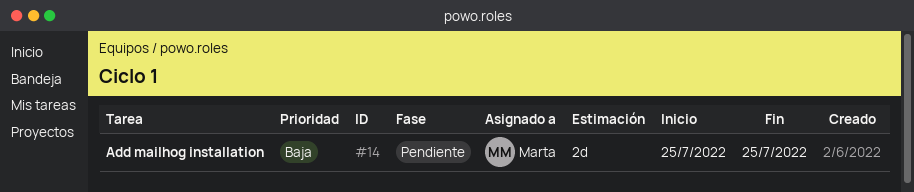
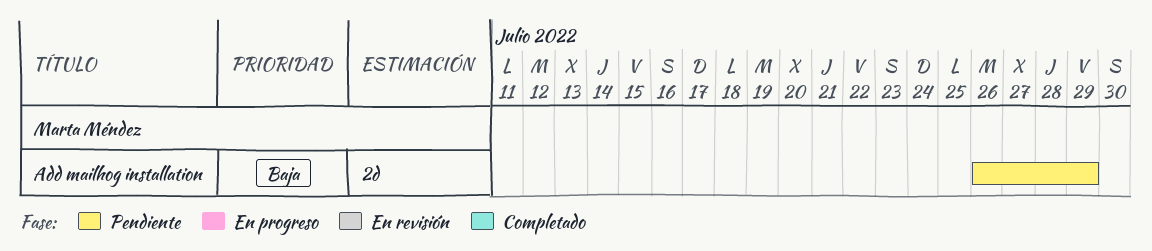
Add mailhog installation, start: Jul 25 -> Jul 26
Add mailhog installation, due: Jul 25 -> Jul 29

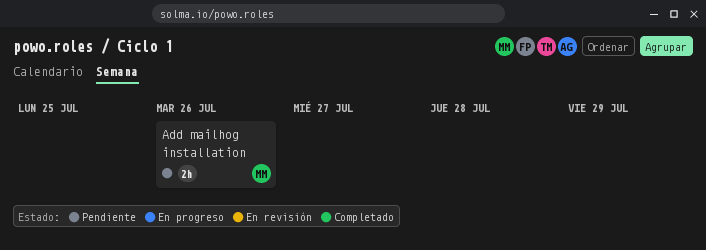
Add mailhog installation, estimate: 2d -> 2h
Add mailhog installation, due: Jul 29 -> Jul 26

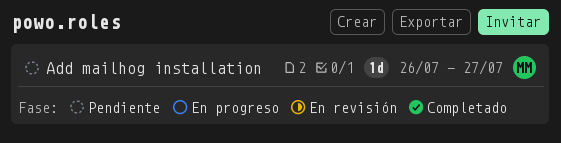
Add mailhog installation, estimate: 2h -> 1d
Add mailhog installation, due: Jul 26 -> Jul 27

